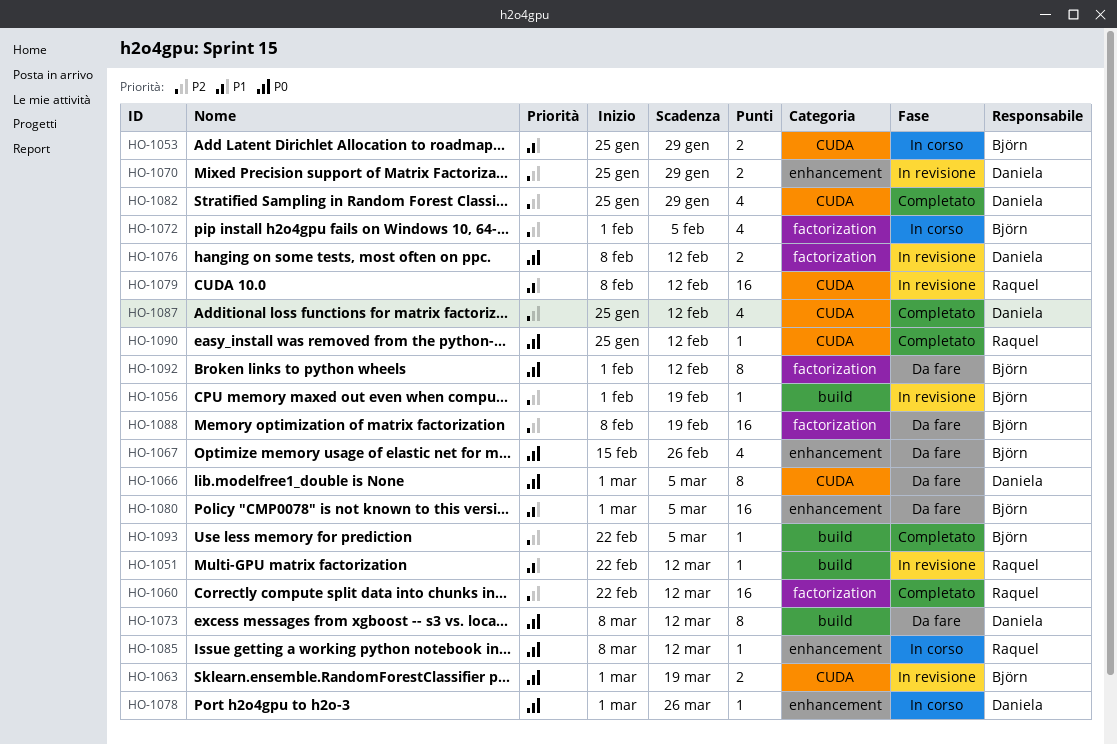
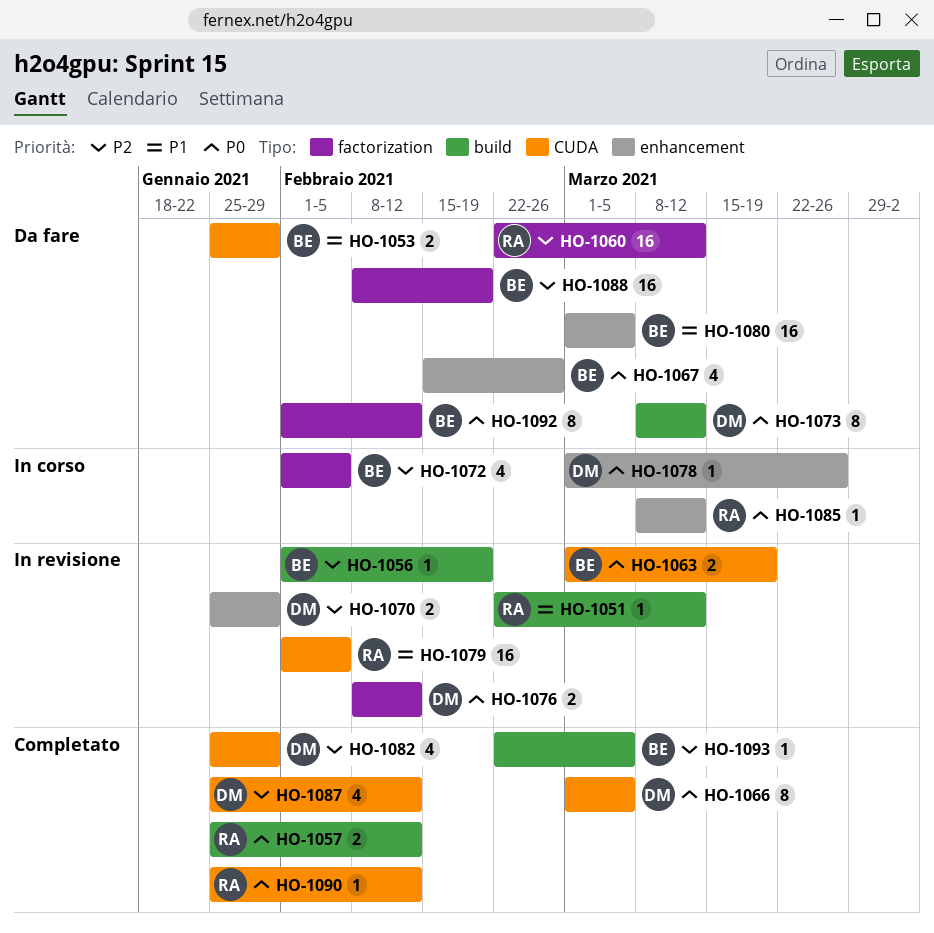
HO-1053, status: In corso -> Da fare
HO-1057: none -> present
HO-1060, status: Completato -> Da fare
HO-1066, status: Da fare -> Completato
HO-1079, start: Feb 8 -> Feb 1
HO-1079, due: Feb 12 -> Feb 5

